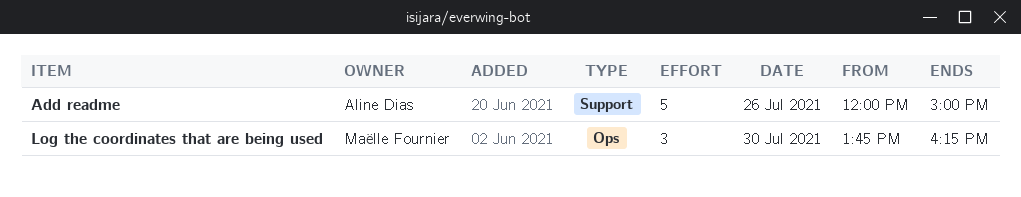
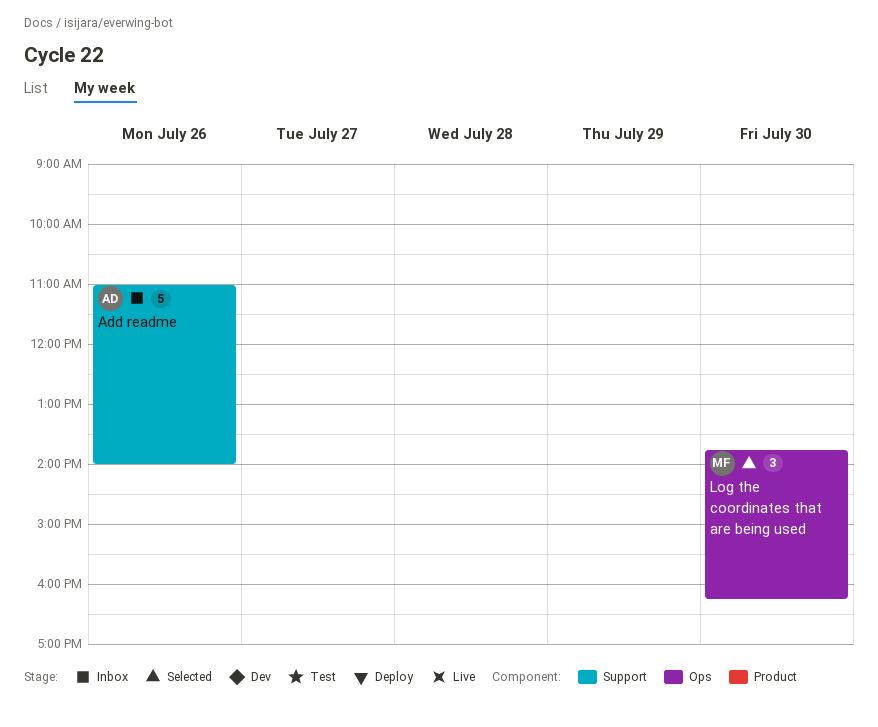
Add readme, begins: 12:00 -> 11:00
Add readme, ends: 15:00 -> 14:00

